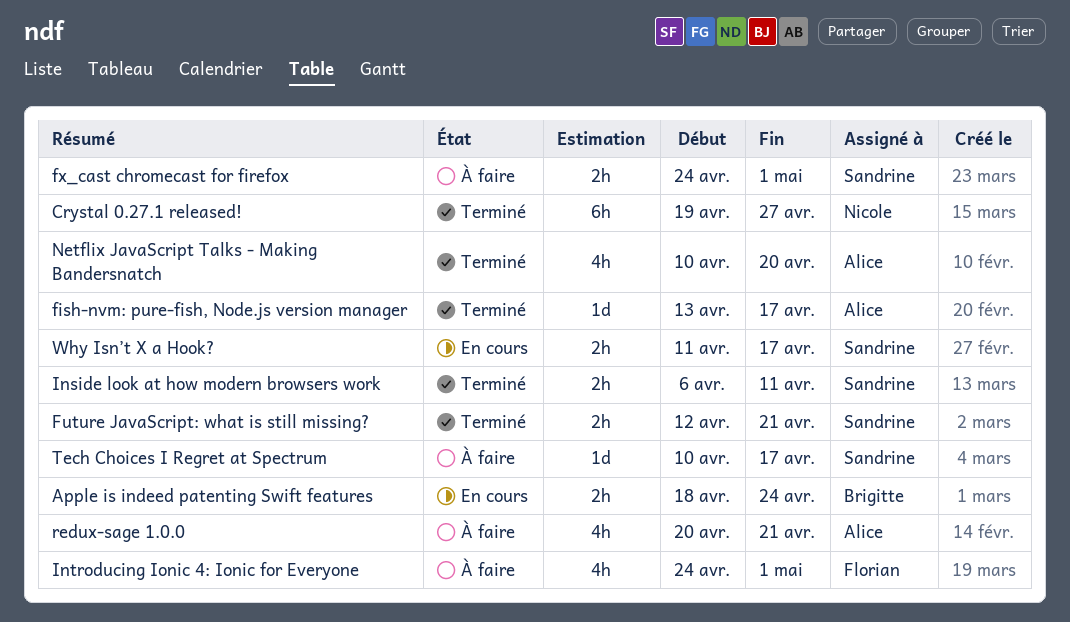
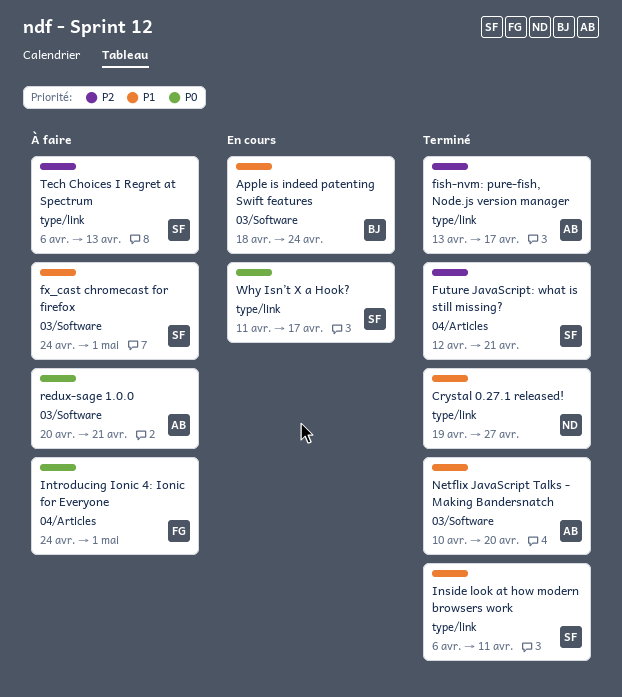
Tech Choices I Regret at Spectrum, start: Apr 10 -> Apr 6
Tech Choices I Regret at Spectrum, due: Apr 17 -> Apr 13

